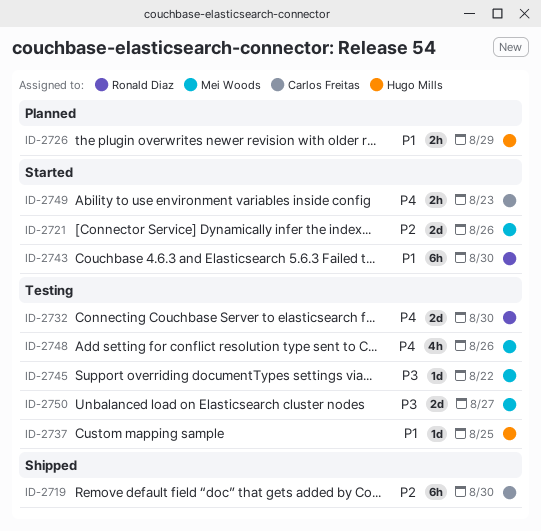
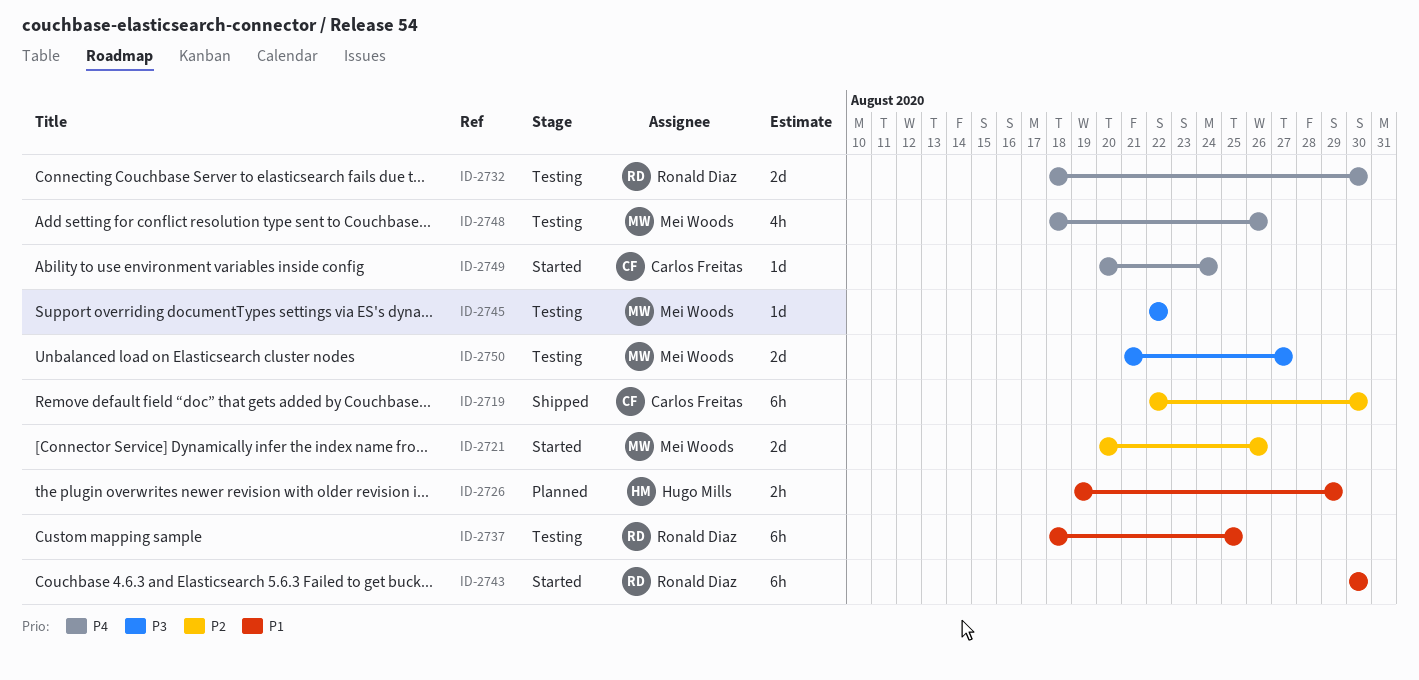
ID-2737, owner: Hugo Mills -> Ronald Diaz
ID-2737, estimate: 1d -> 6h
ID-2749, estimate: 2h -> 1d
ID-2749, due: Aug 23 -> Aug 24

